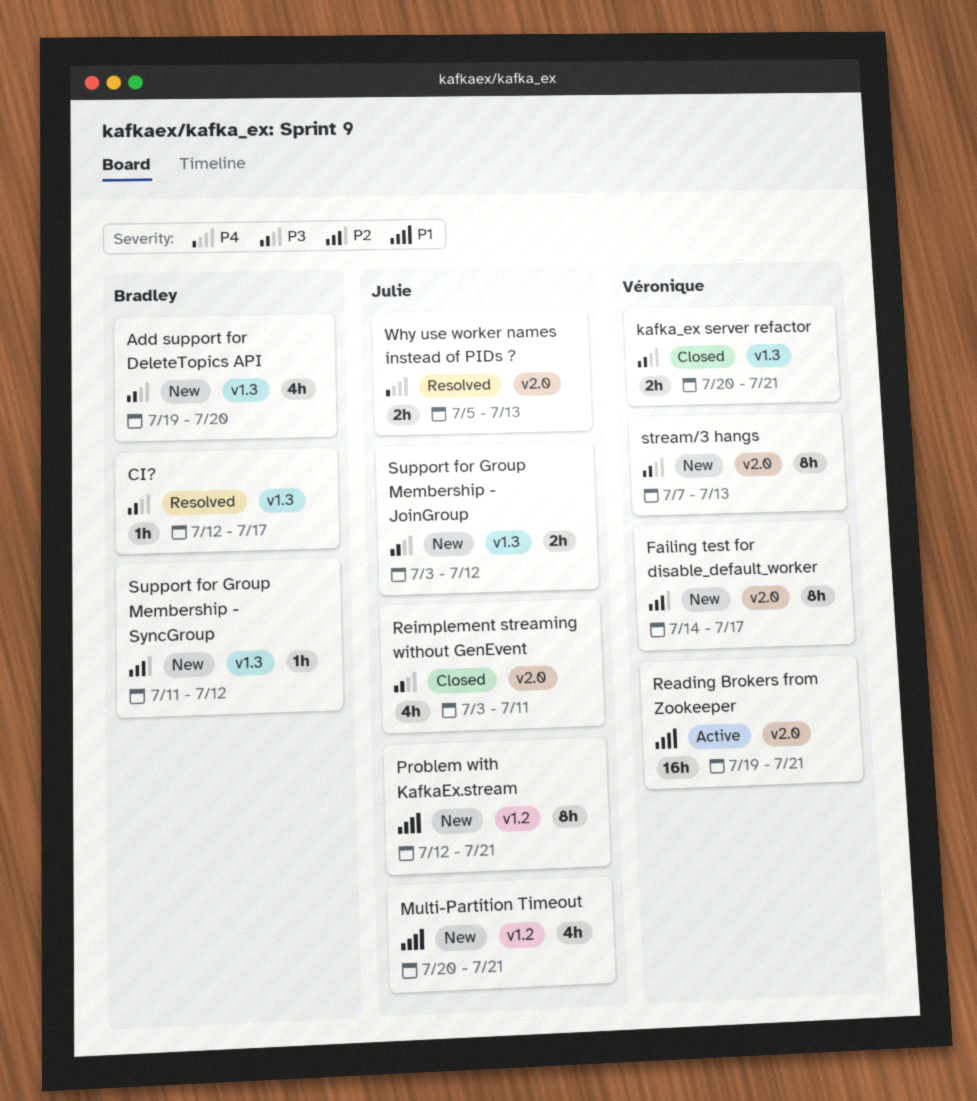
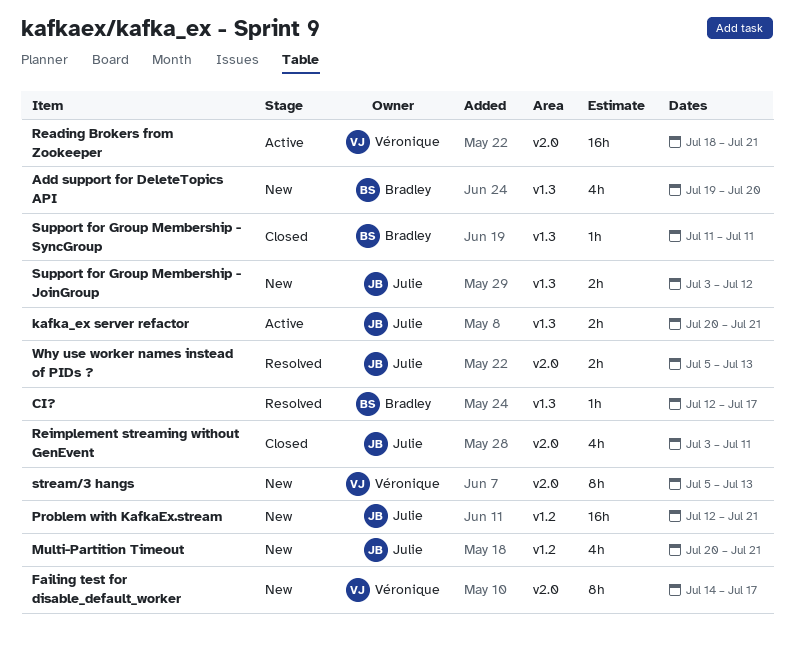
kafka_ex server refactor, status: Closed -> Active
kafka_ex server refactor, owner: Véronique -> Julie
Problem with KafkaEx.stream, estimate: 8h -> 16h
Reading Brokers from Zookeeper, start: Jul 19 -> Jul 18
stream/3 hangs, start: Jul 7 -> Jul 5
Support for Group Membership - SyncGroup, status: New -> Closed
Support for Group Membership - SyncGroup, due: Jul 12 -> Jul 11

